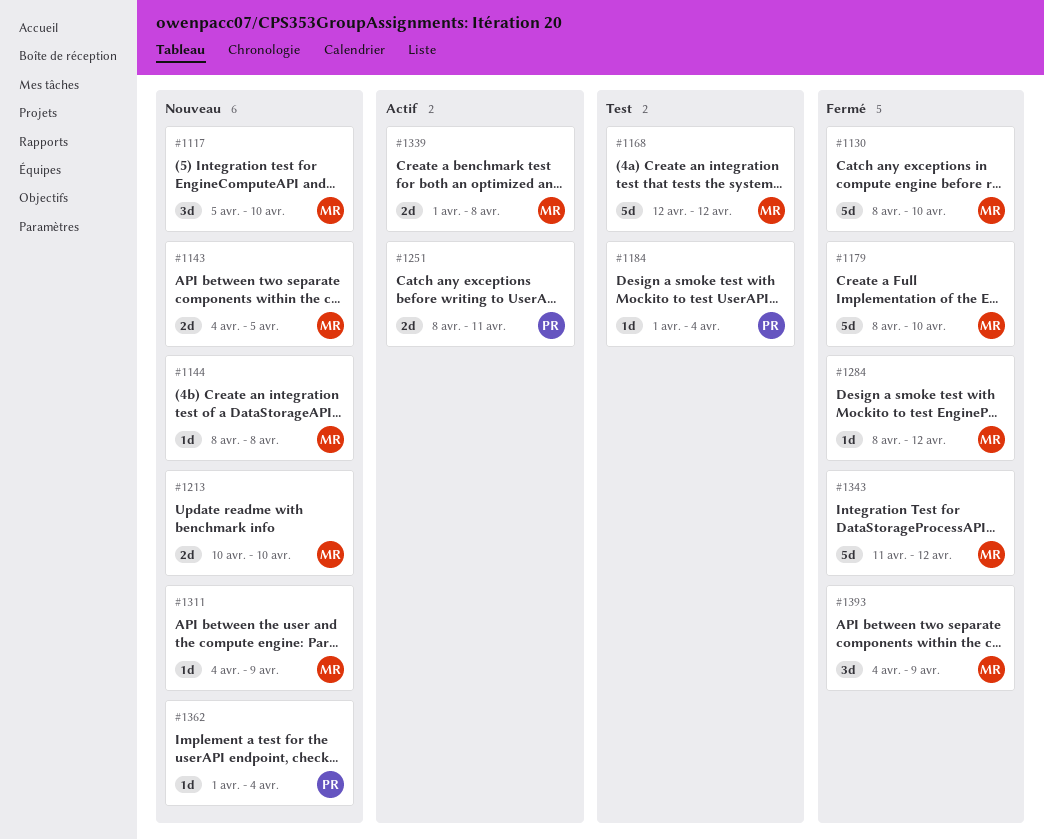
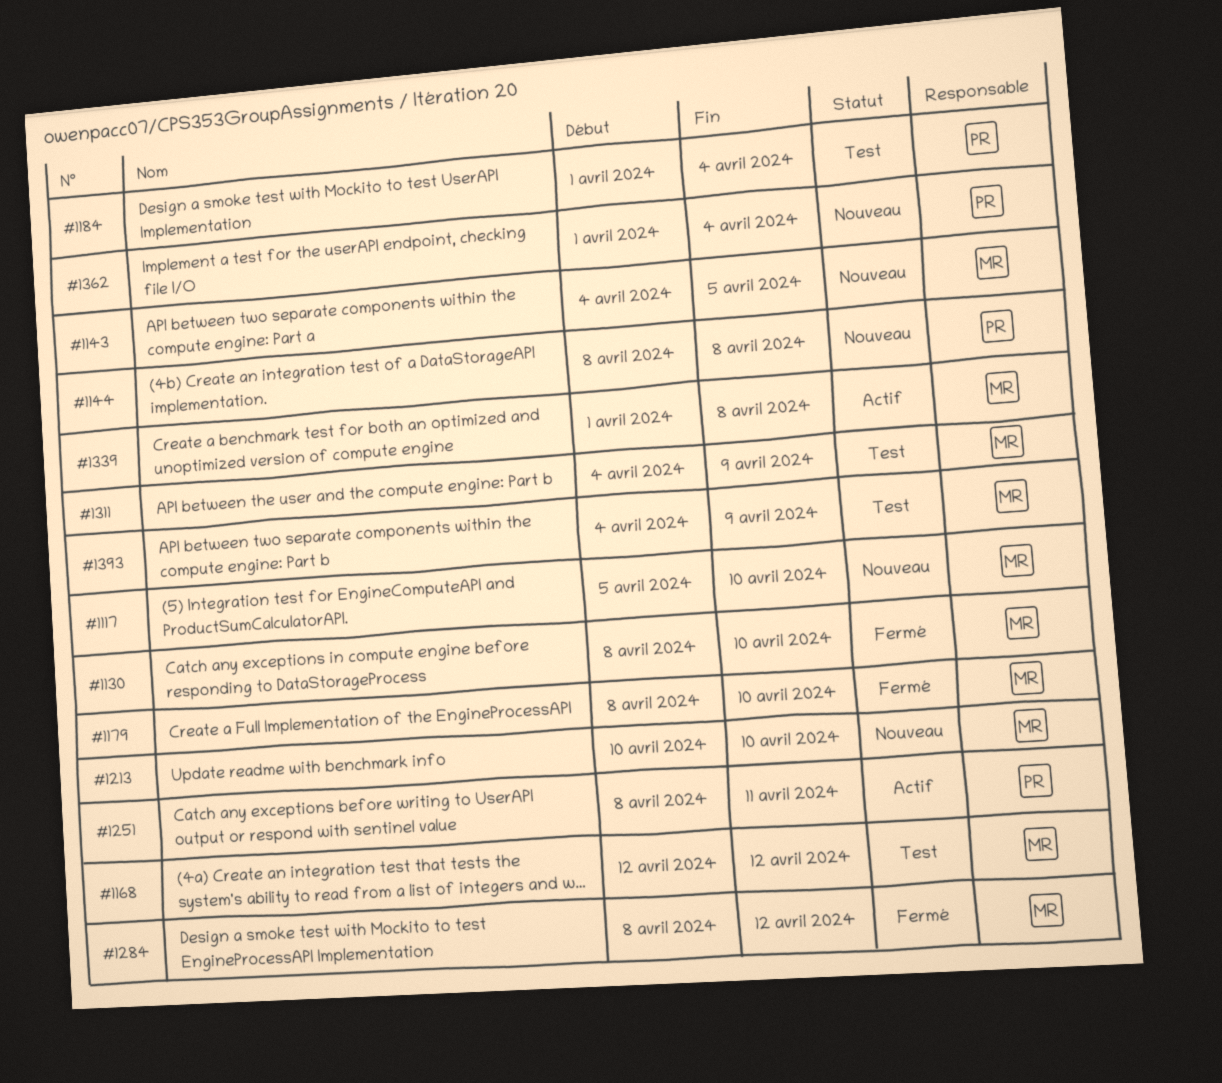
#1144, owner: MR -> PR
#1311, status: Nouveau -> Test
#1343: present -> none
#1393, status: Fermé -> Test

